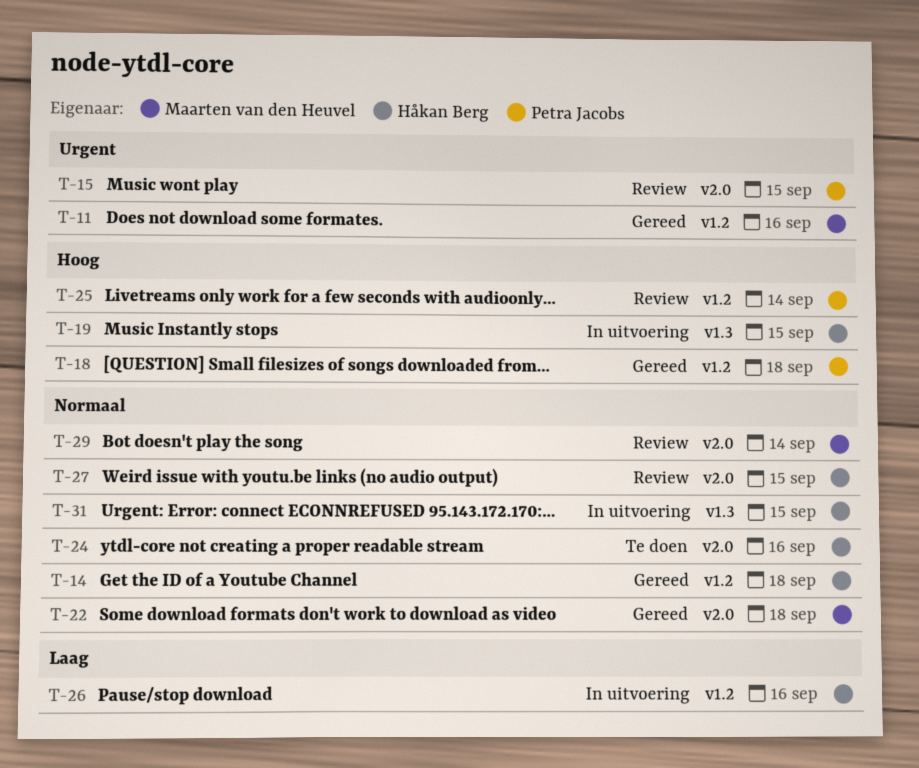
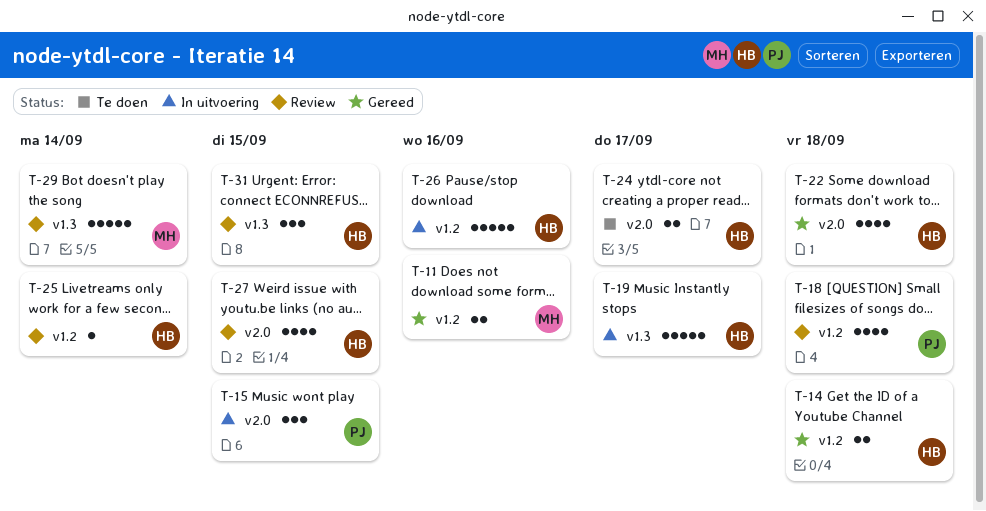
T-15, status: Review -> In uitvoering
T-18, status: Gereed -> Review
T-19, due: Sep 15 -> Sep 17
T-22, owner: Maarten van den Heuvel -> Håkan Berg
T-24, due: Sep 16 -> Sep 17
T-25, owner: Petra Jacobs -> Håkan Berg
T-29, label: v2.0 -> v1.3
T-31, status: In uitvoering -> Review

